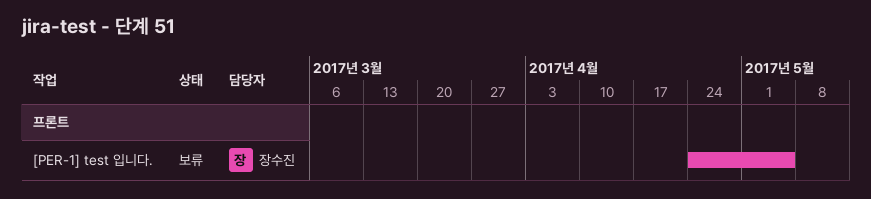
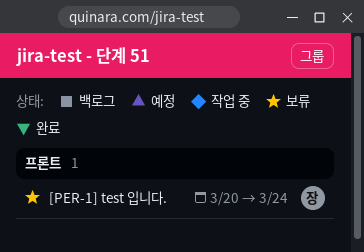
[PER-1] test 입니다., start: Apr 24 -> Mar 20
[PER-1] test 입니다., due: May 5 -> Mar 24

